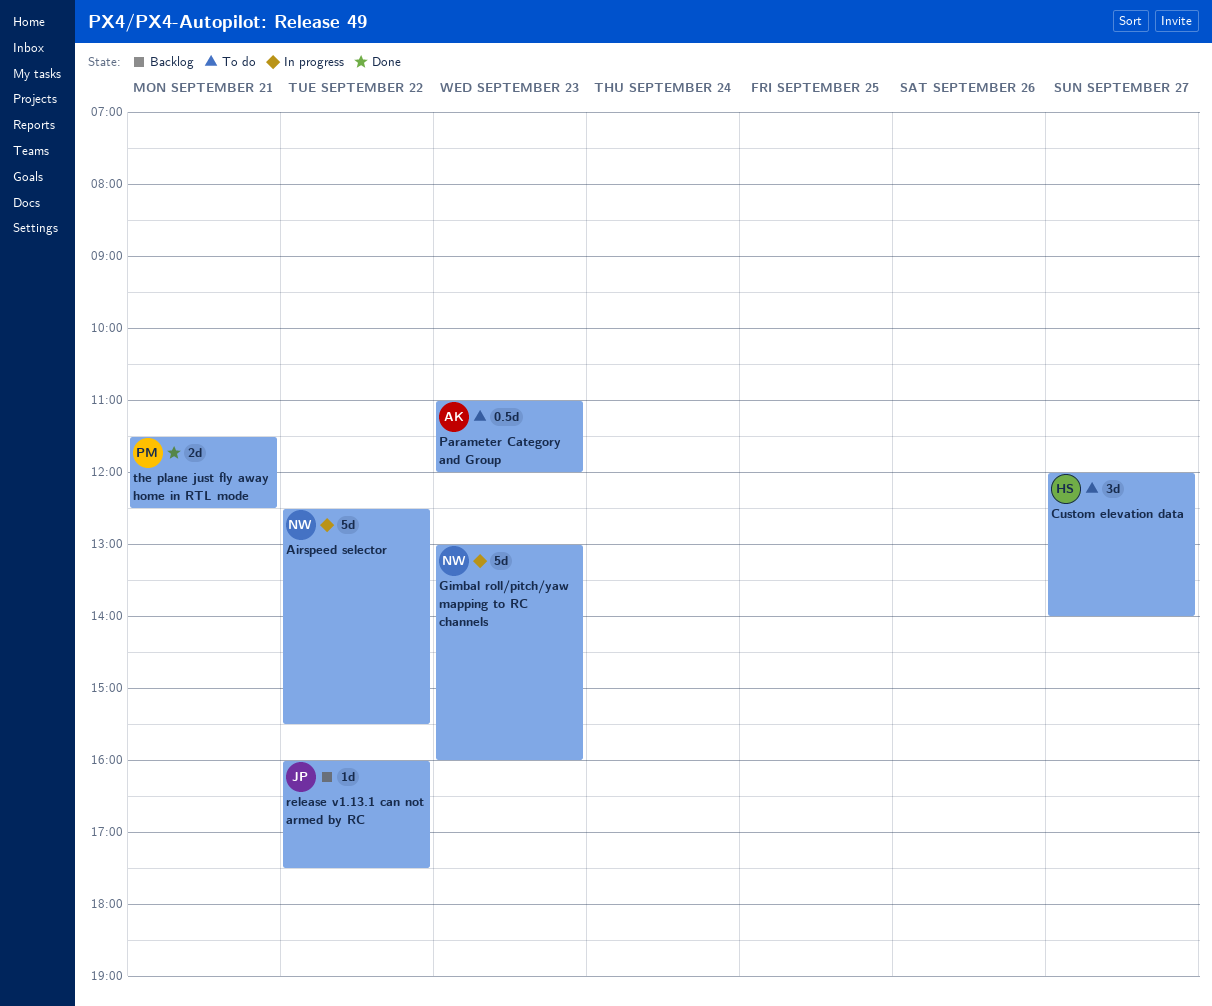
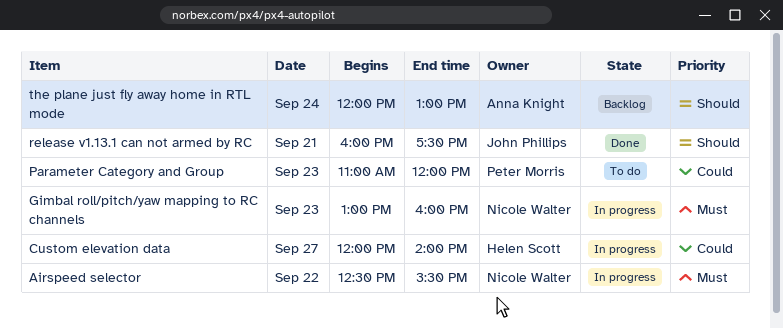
Custom elevation data, status: To do -> In progress
Parameter Category and Group, owner: Anna Knight -> Peter Morris
release v1.13.1 can not armed by RC, status: Backlog -> Done
release v1.13.1 can not armed by RC, day: Sep 22 -> Sep 21
the plane just fly away home in RTL mode, status: Done -> Backlog
the plane just fly away home in RTL mode, owner: Peter Morris -> Anna Knight
the plane just fly away home in RTL mode, day: Sep 21 -> Sep 24
the plane just fly away home in RTL mode, begins: 11:30 -> 12:00
the plane just fly away home in RTL mode, ends: 12:30 -> 13:00

